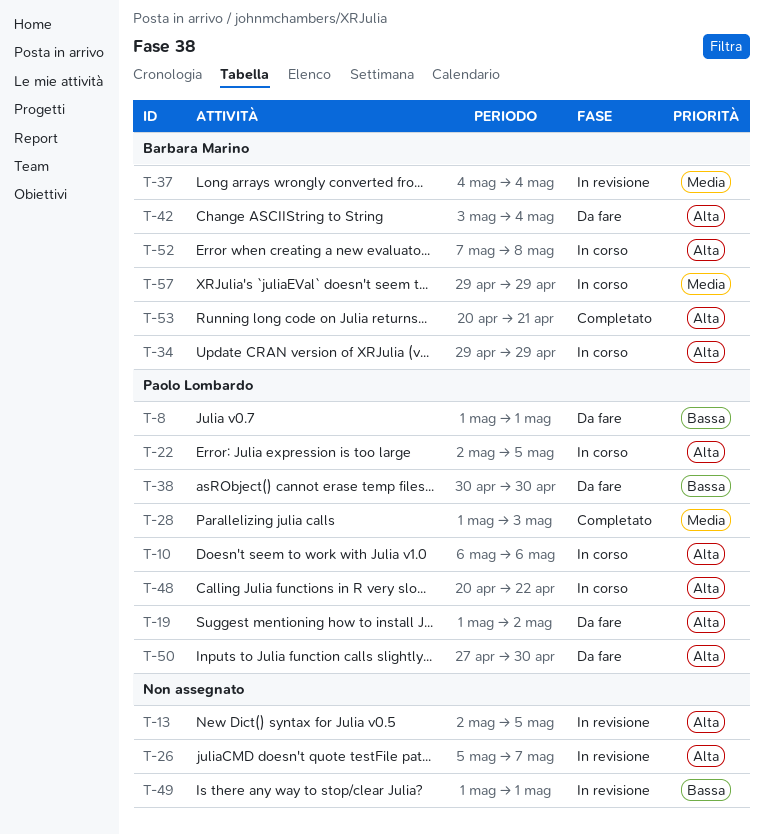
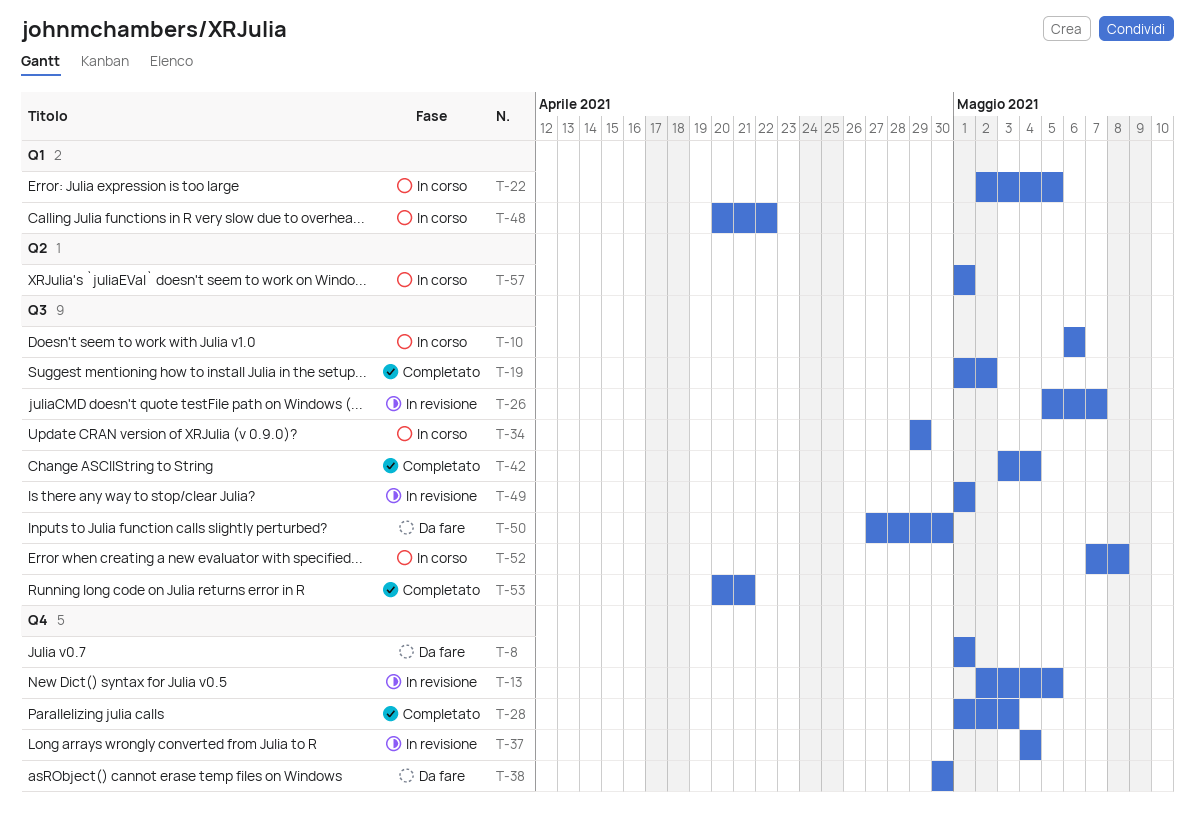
T-19, status: Da fare -> Completato
T-42, status: Da fare -> Completato
T-57, start: Apr 29 -> May 1
T-57, due: Apr 29 -> May 1

